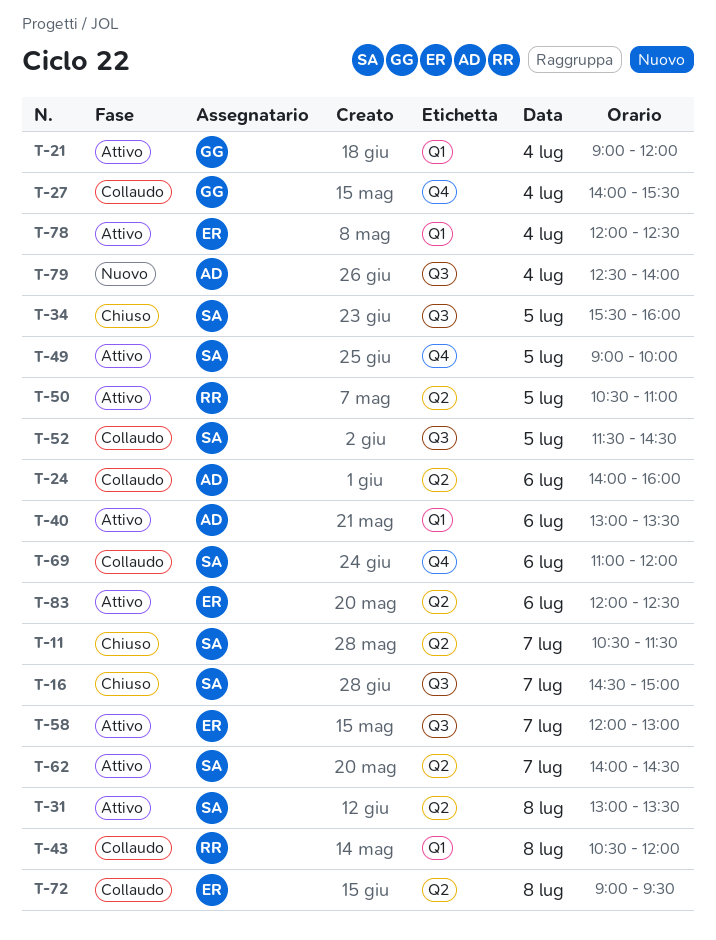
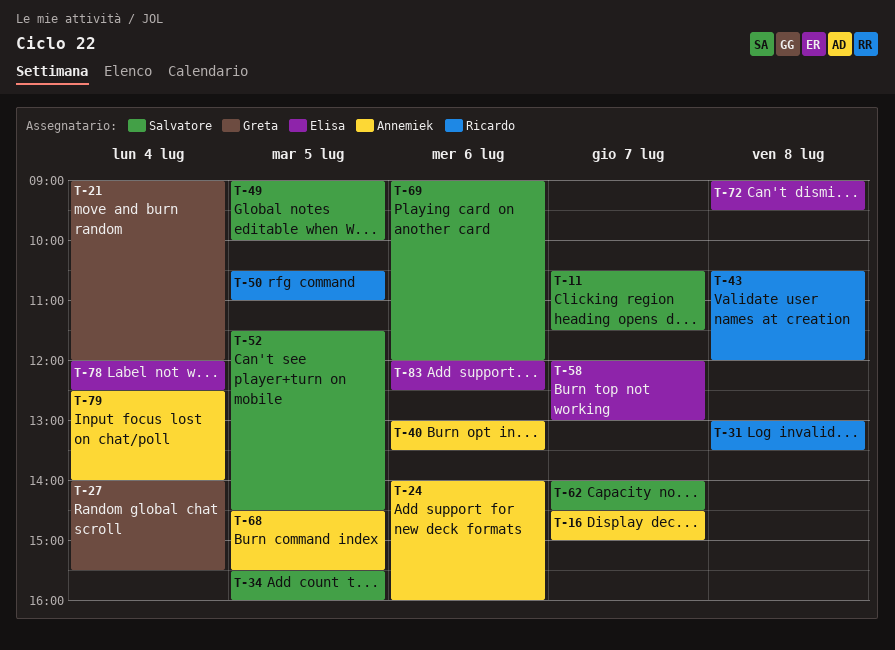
T-16, owner: Salvatore -> Annemiek
T-31, owner: Salvatore -> Ricardo
T-68: none -> present
T-69, begins: 11:00 -> 09:00

